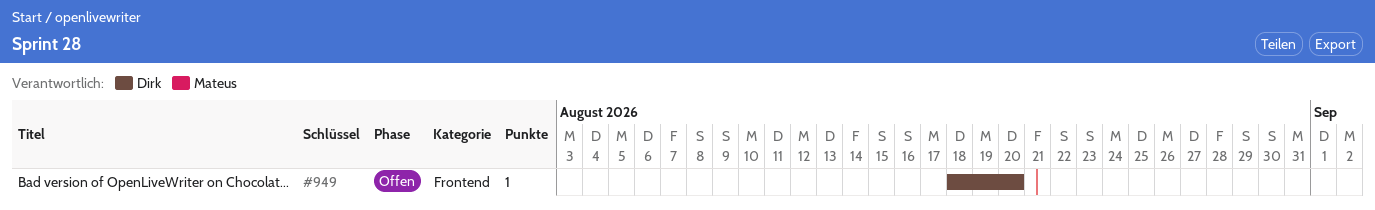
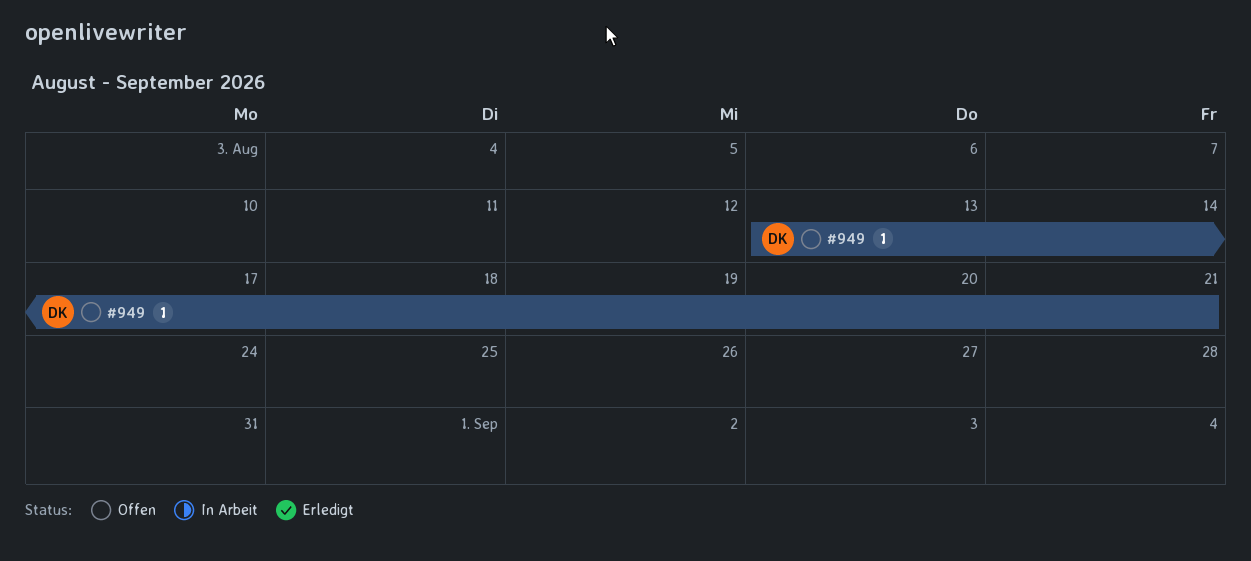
#949, start: Aug 18 -> Aug 13
#949, due: Aug 20 -> Aug 21

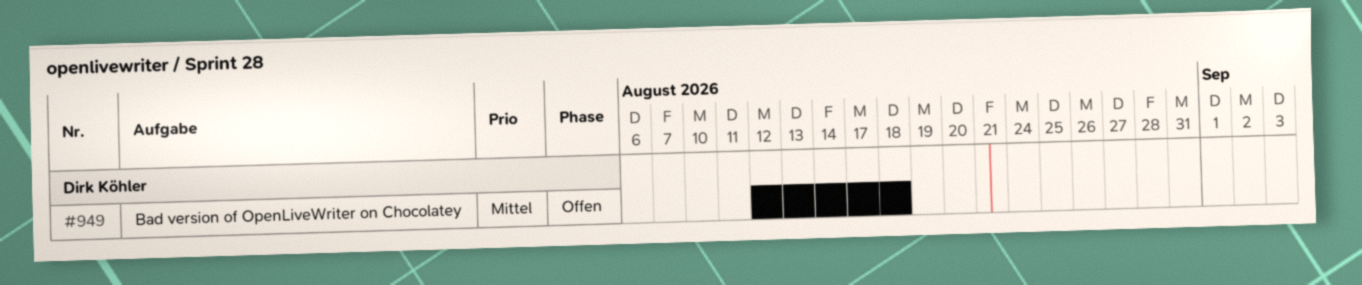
#949, start: Aug 13 -> Aug 12
#949, due: Aug 21 -> Aug 18

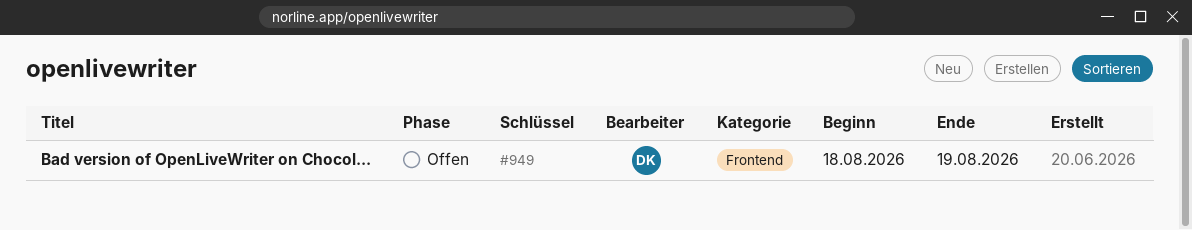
#949, start: Aug 12 -> Aug 18
#949, due: Aug 18 -> Aug 19

